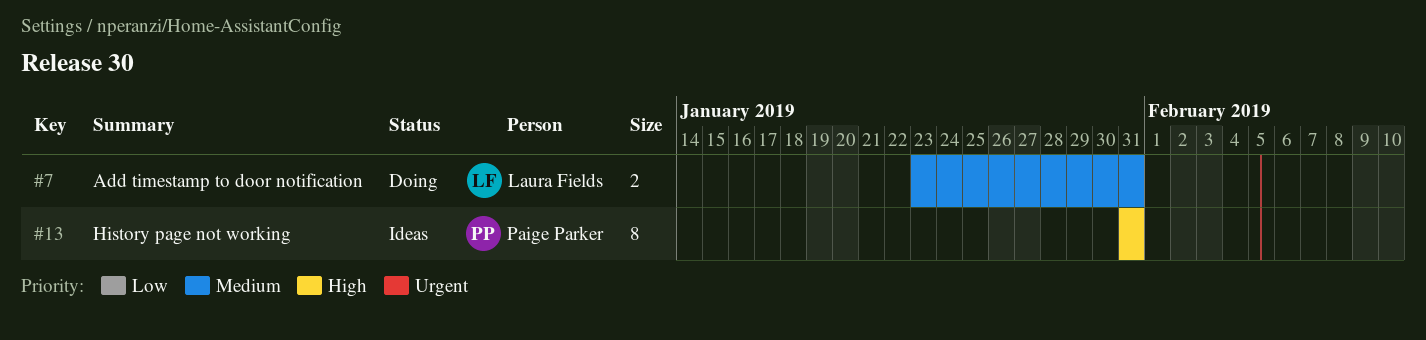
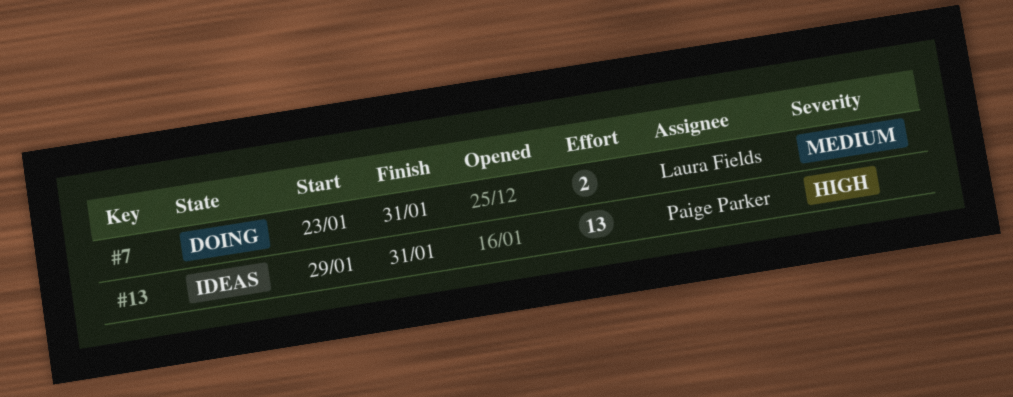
#13, estimate: 8 -> 13
#13, start: Jan 31 -> Jan 29

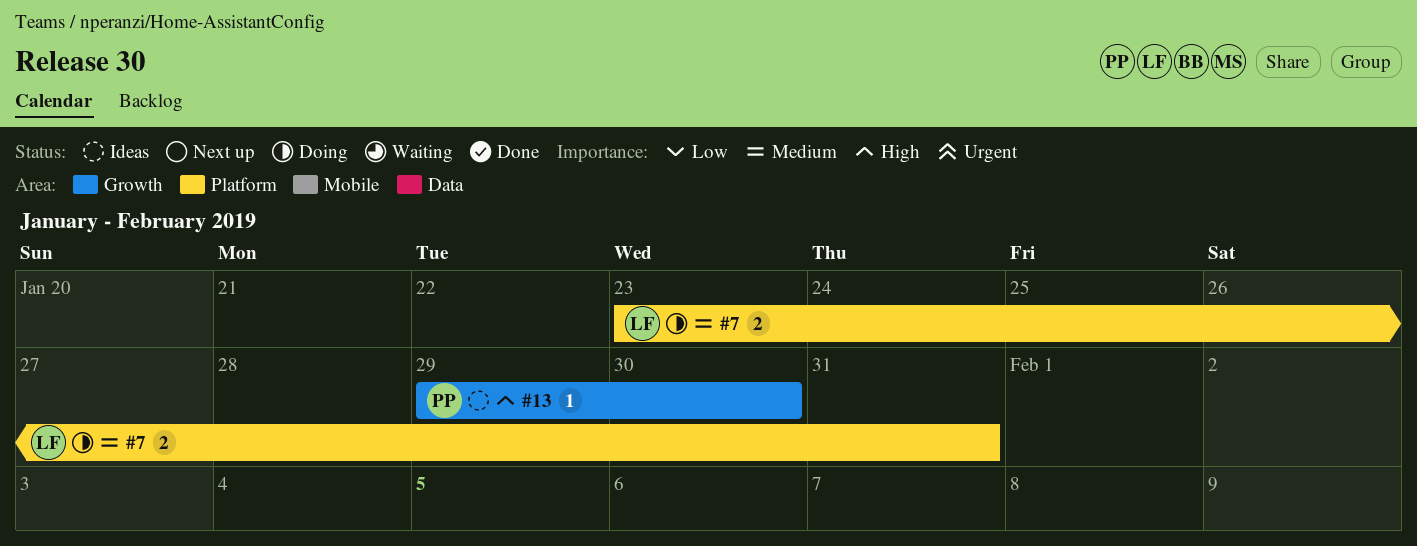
#13, estimate: 13 -> 1
#13, due: Jan 31 -> Jan 30

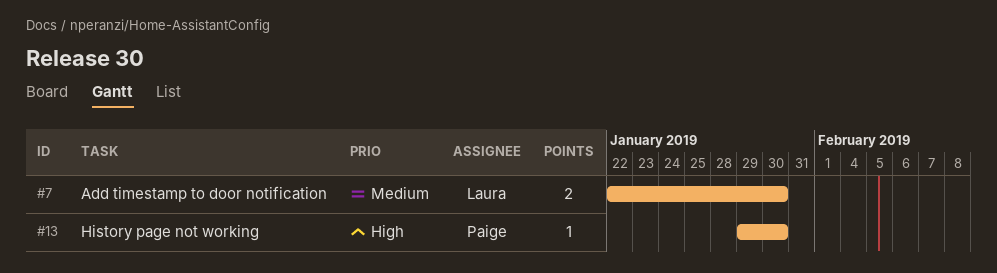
#7, start: Jan 23 -> Jan 22
#7, due: Jan 31 -> Jan 30

